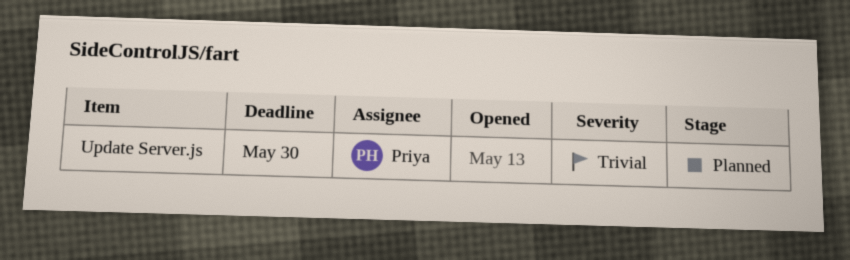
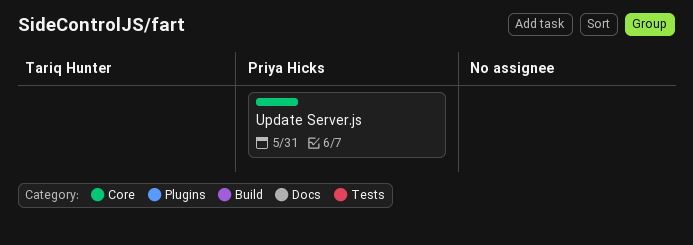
Update Server.js, due: May 30 -> May 31

